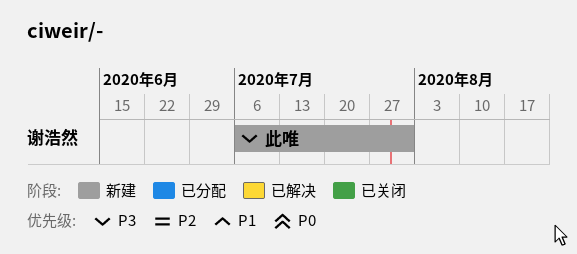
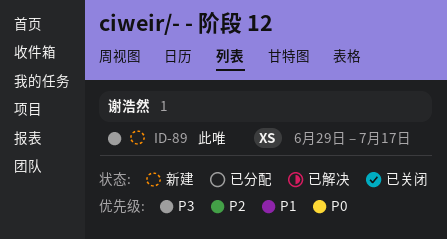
此唯, start: Jul 6 -> Jun 29
此唯, due: Jul 31 -> Jul 17

